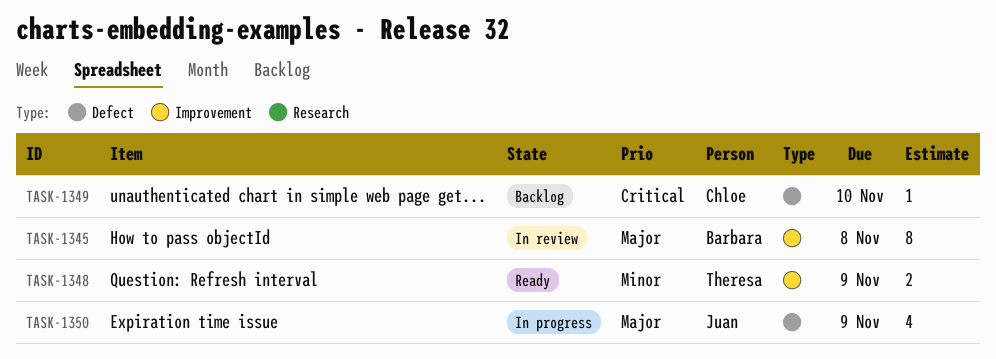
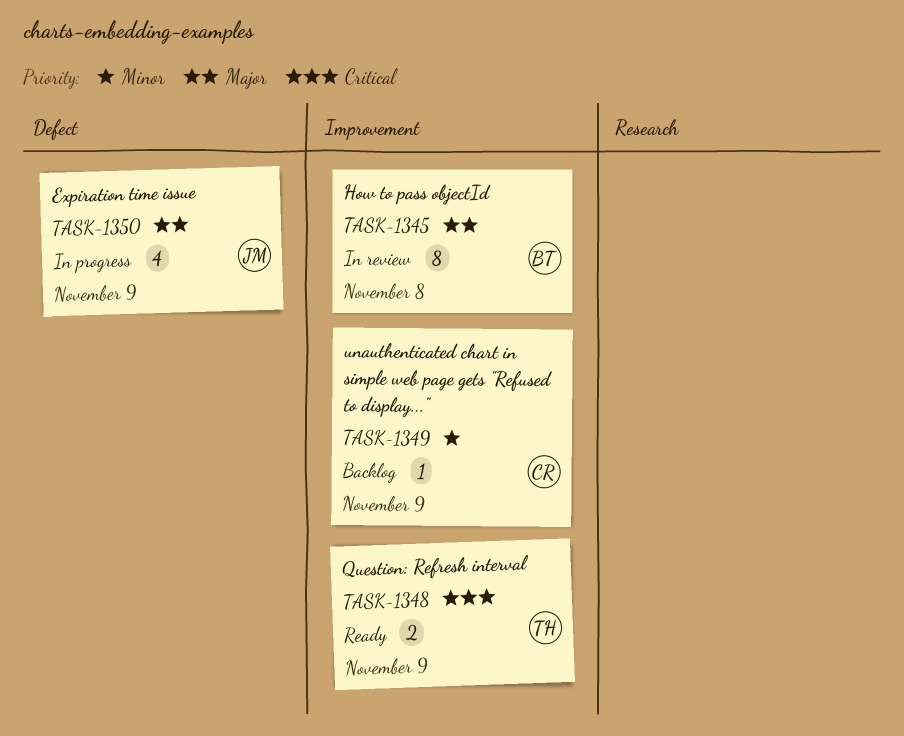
TASK-1348, priority: Minor -> Critical
TASK-1349, priority: Critical -> Minor
TASK-1349, label: Defect -> Improvement
TASK-1349, due: Nov 10 -> Nov 9

